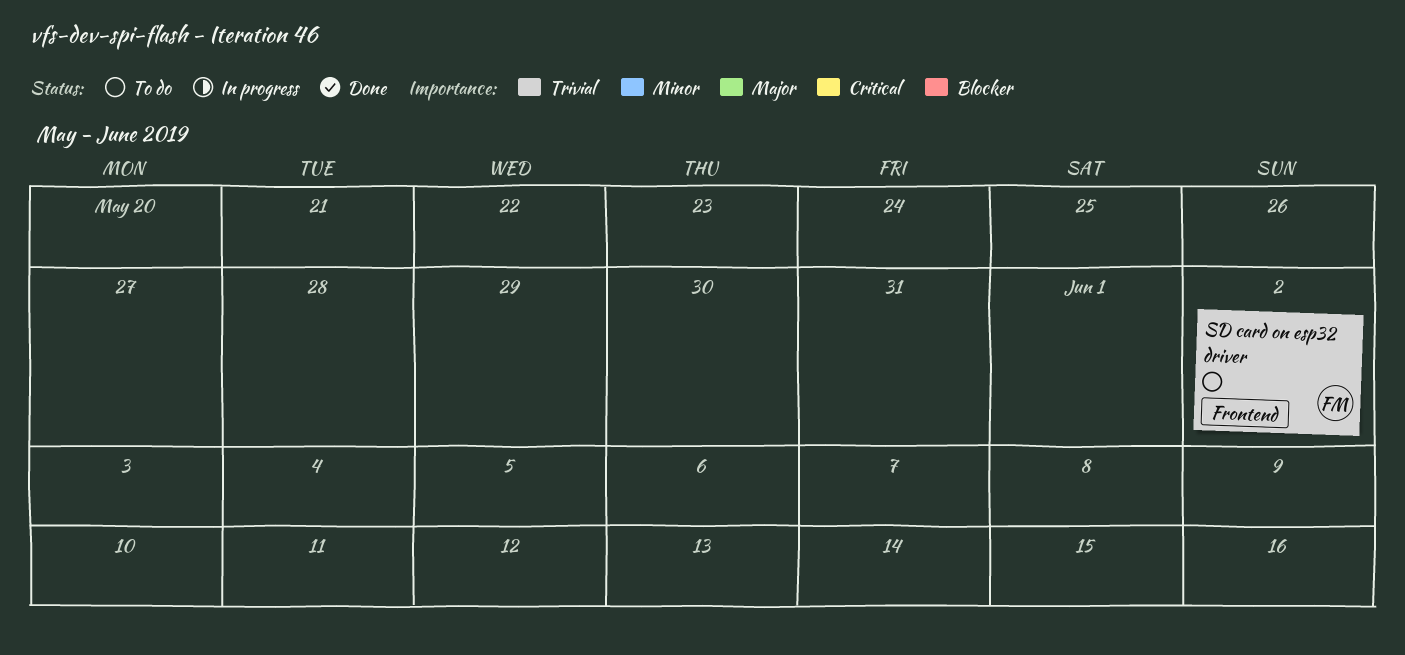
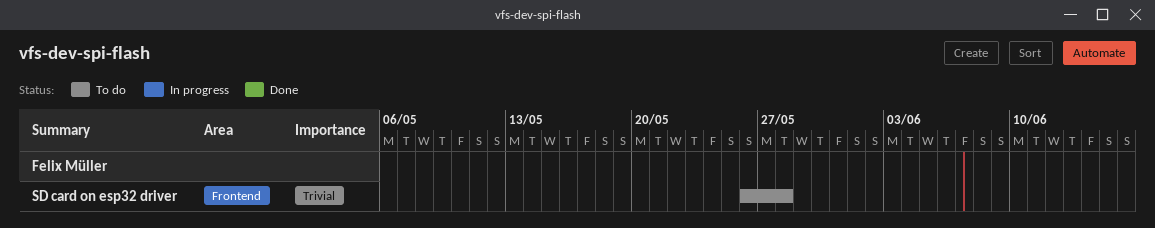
SD card on esp32 driver, due: Jun 2 -> May 28

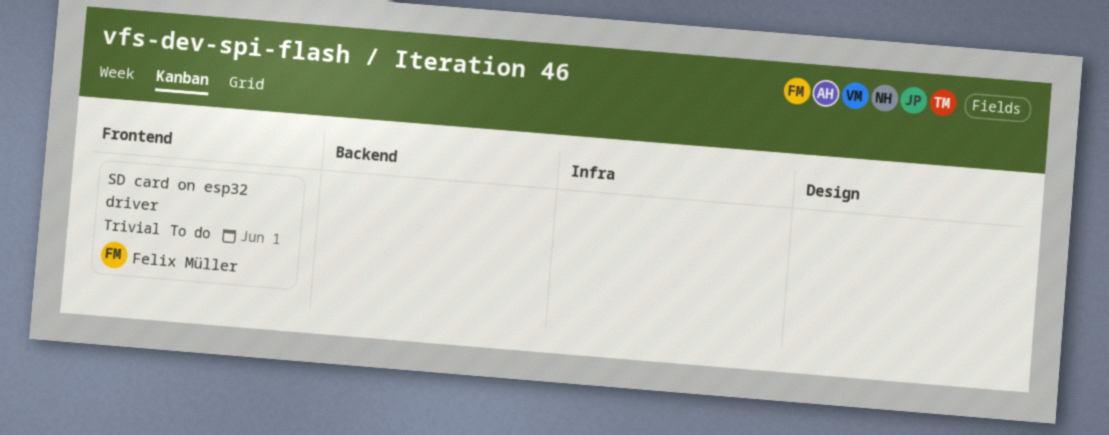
SD card on esp32 driver, due: May 28 -> Jun 1

